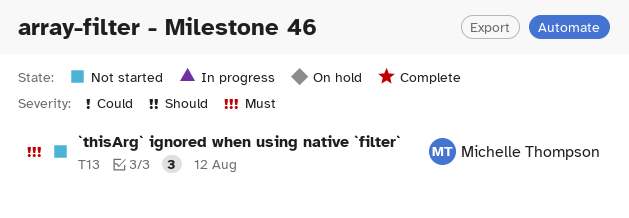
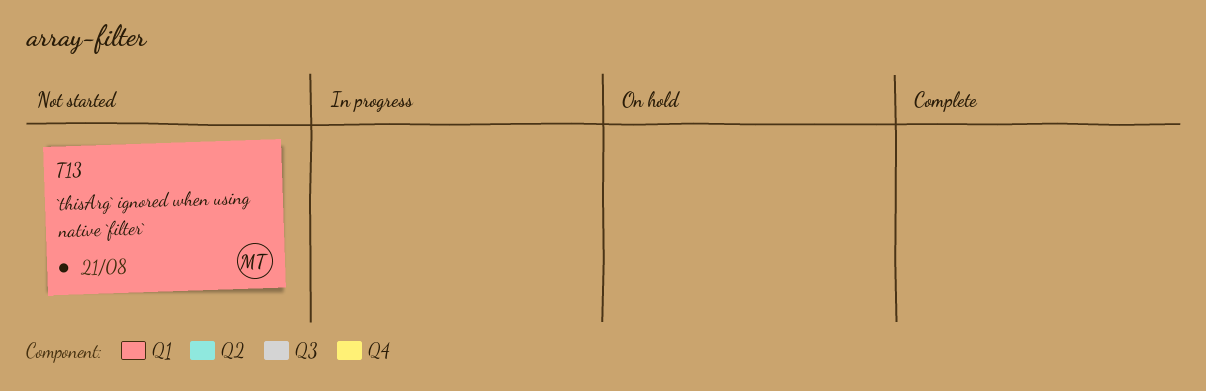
T13, estimate: 3 -> 1
T13, due: Aug 12 -> Aug 21

